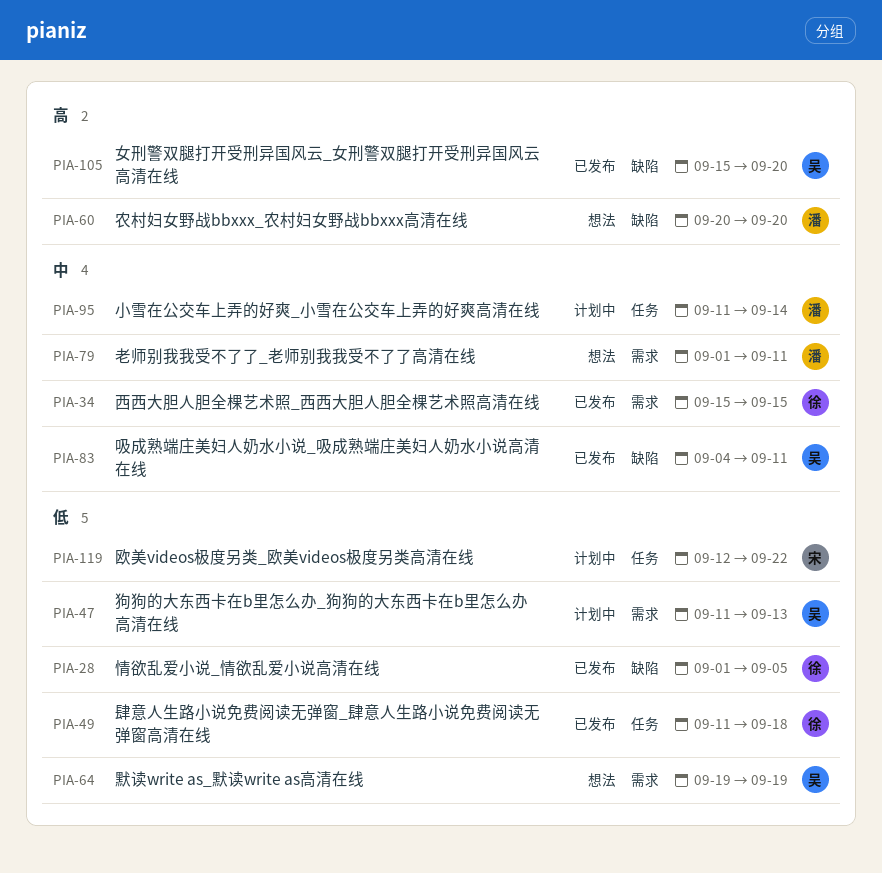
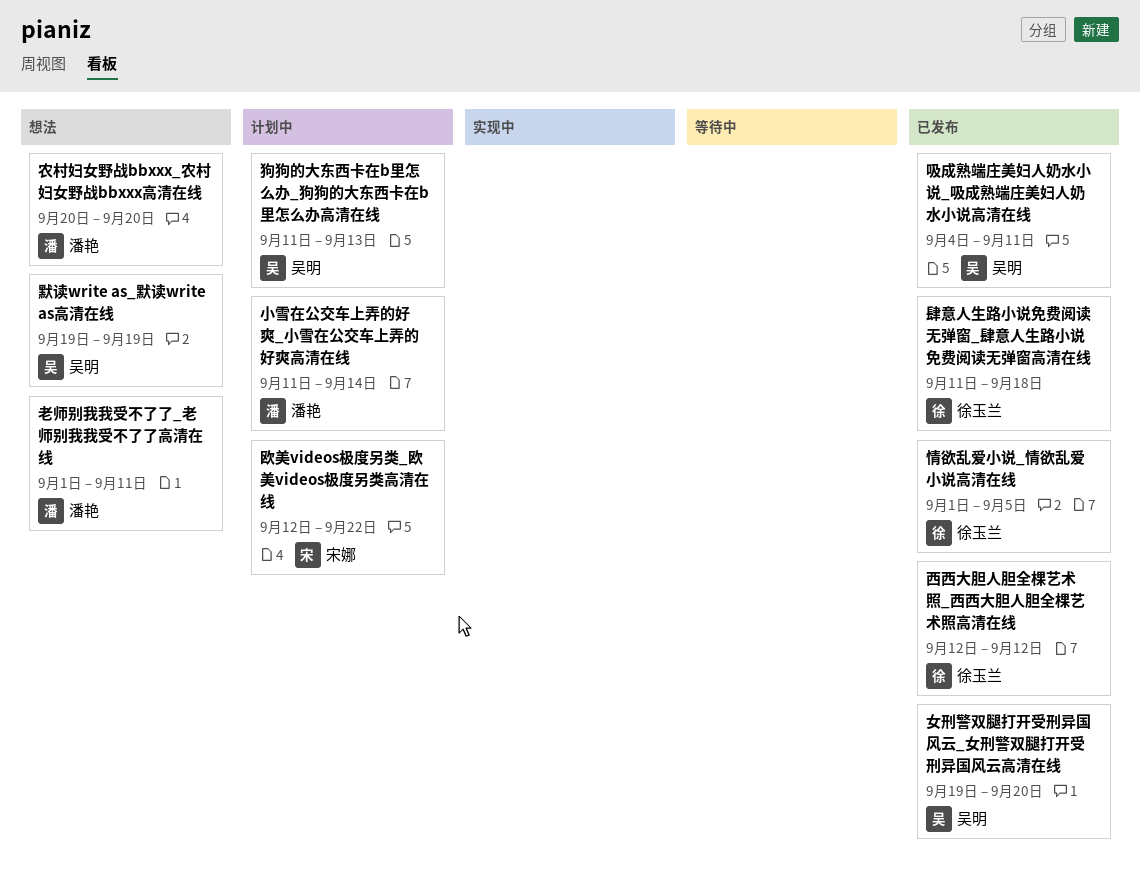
女刑警双腿打开受刑异国风云_女刑警双腿打开受刑异国风云高清在线, start: Sep 15 -> Sep 19
西西大胆人胆全棵艺术照_西西大胆人胆全棵艺术照高清在线, start: Sep 15 -> Sep 12
西西大胆人胆全棵艺术照_西西大胆人胆全棵艺术照高清在线, due: Sep 15 -> Sep 12

